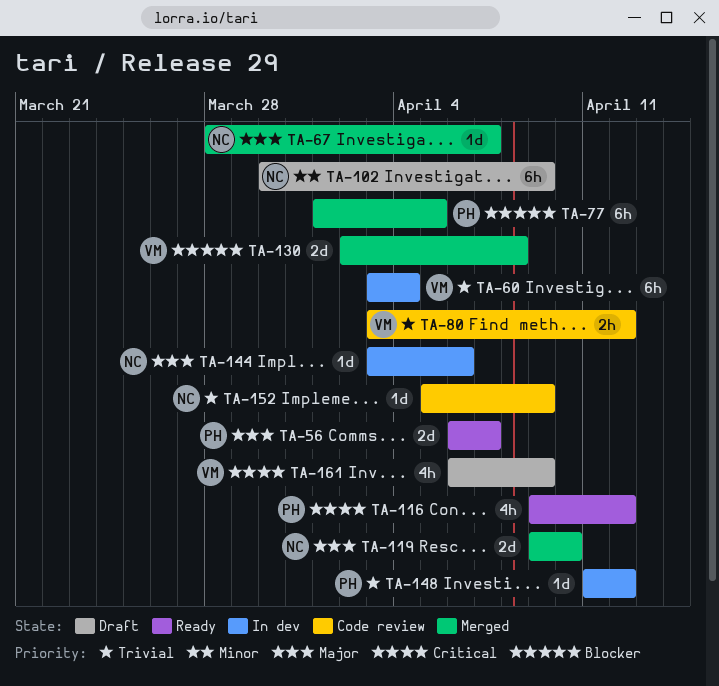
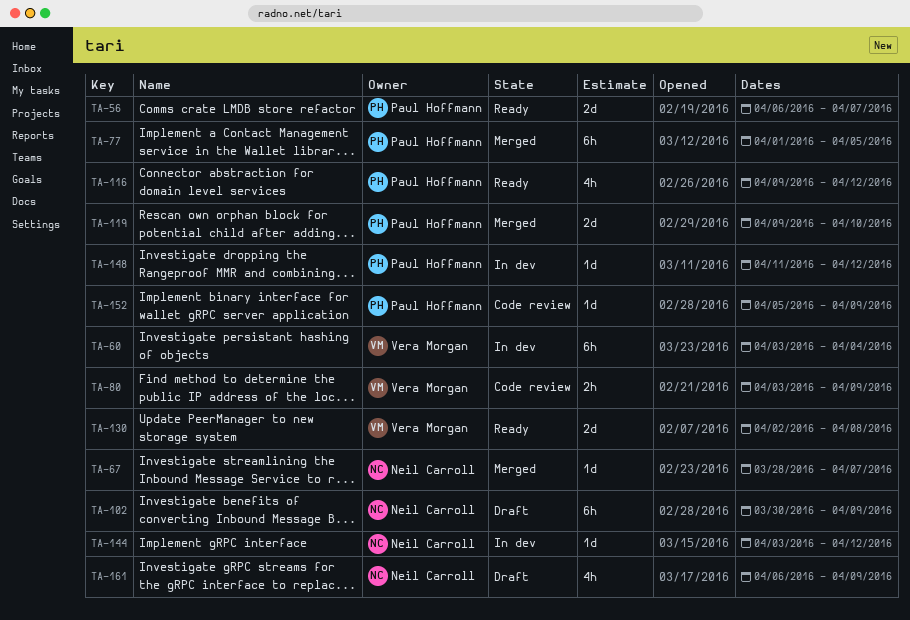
TA-80, due: Apr 12 -> Apr 9
TA-119, owner: Neil Carroll -> Paul Hoffmann
TA-130, status: Merged -> Ready
TA-144, due: Apr 6 -> Apr 12
TA-152, owner: Neil Carroll -> Paul Hoffmann
TA-161, owner: Vera Morgan -> Neil Carroll

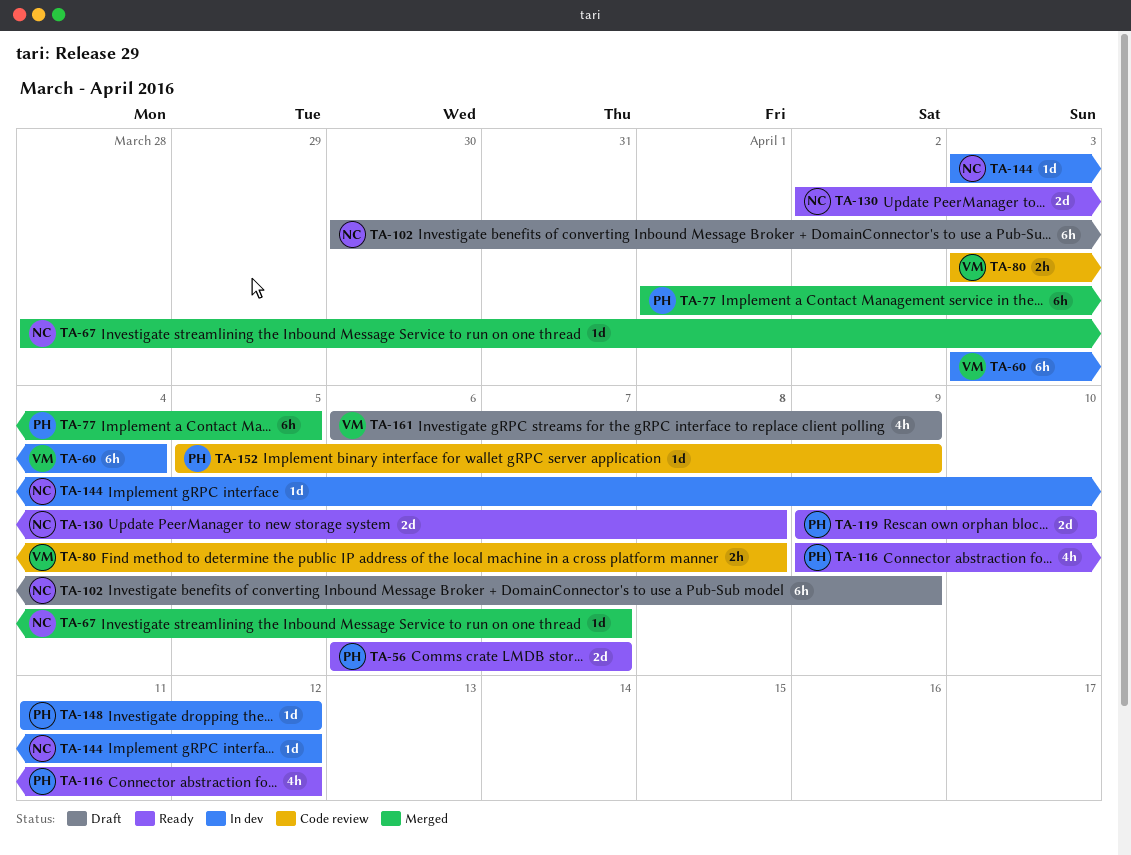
TA-80, due: Apr 9 -> Apr 8
TA-119, status: Merged -> Ready
TA-130, owner: Vera Morgan -> Neil Carroll
TA-161, owner: Neil Carroll -> Vera Morgan

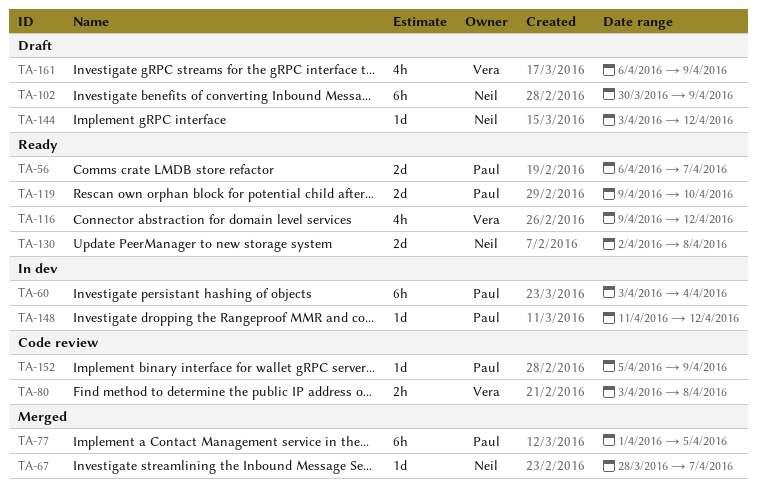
TA-60, owner: Vera -> Paul
TA-116, owner: Paul -> Vera
TA-144, status: In dev -> Draft

